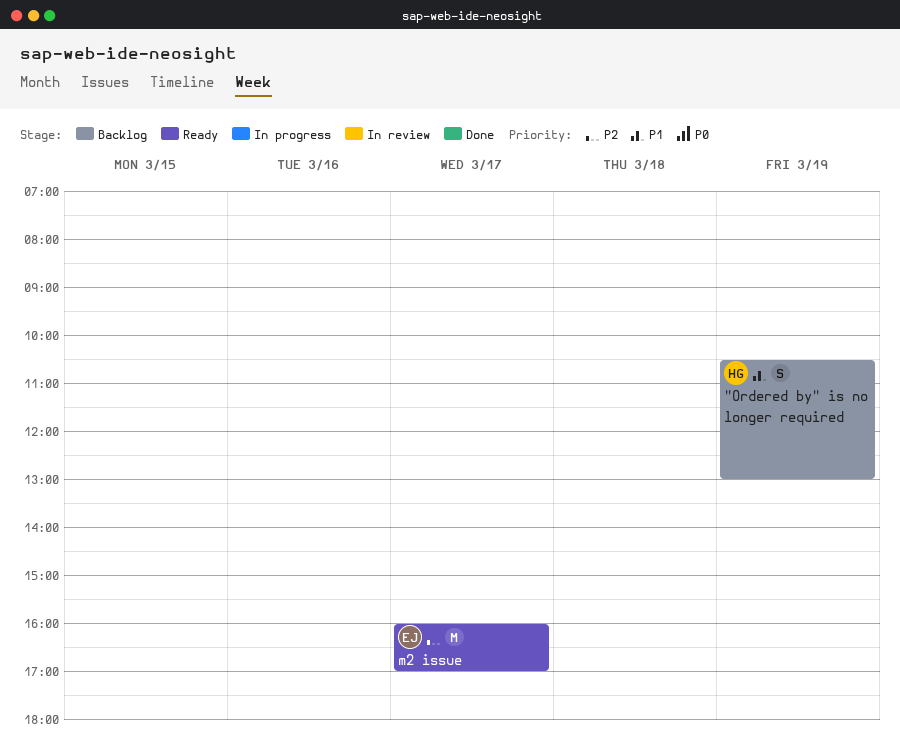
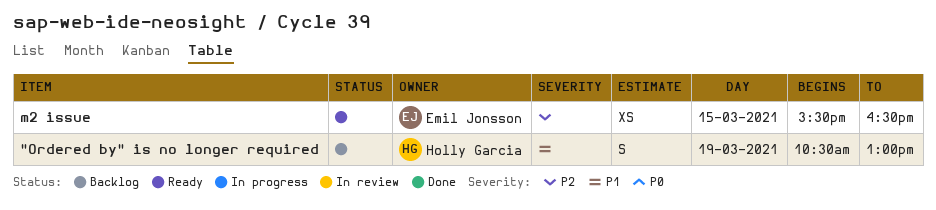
m2 issue, estimate: M -> XS
m2 issue, day: Mar 17 -> Mar 15
m2 issue, begins: 16:00 -> 15:30
m2 issue, ends: 17:00 -> 16:30

